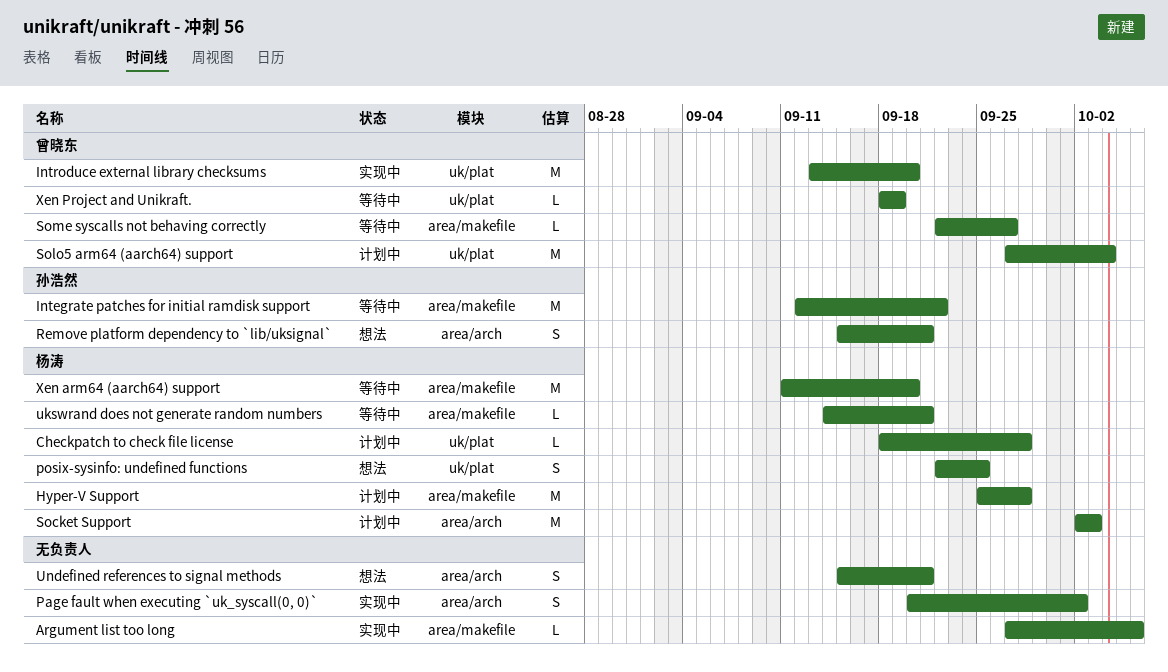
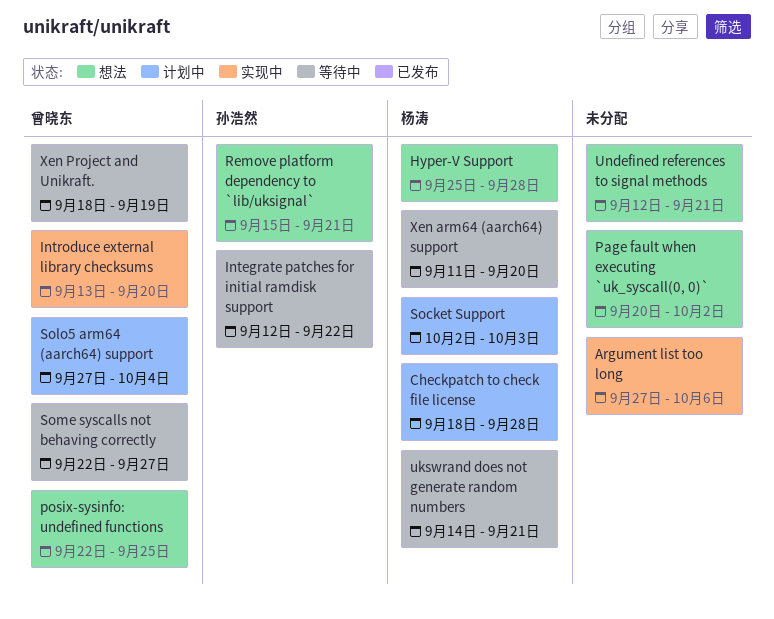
Hyper-V Support, status: 计划中 -> 想法
Page fault when executing `uk_syscall(0, 0)`, status: 实现中 -> 想法
posix-sysinfo: undefined functions, owner: 杨涛 -> 曾晓东
Undefined references to signal methods, start: Sep 15 -> Sep 12

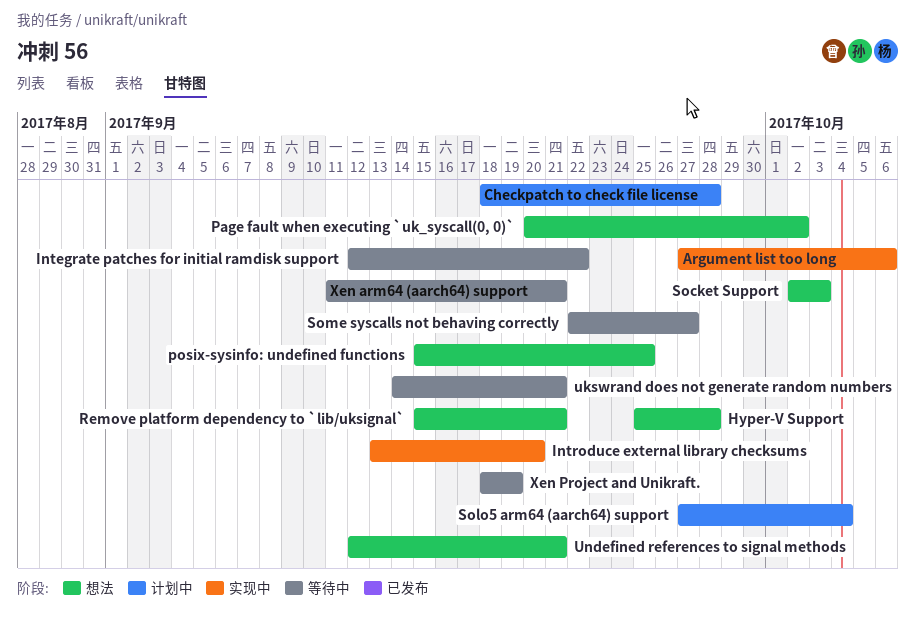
posix-sysinfo: undefined functions, start: Sep 22 -> Sep 15
Socket Support, status: 计划中 -> 想法
Xen arm64 (aarch64) support, due: Sep 20 -> Sep 21

